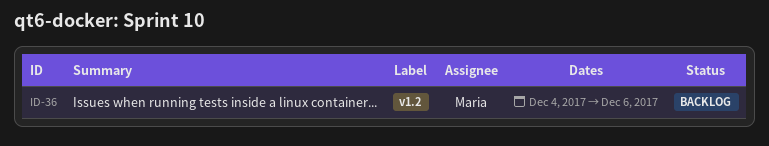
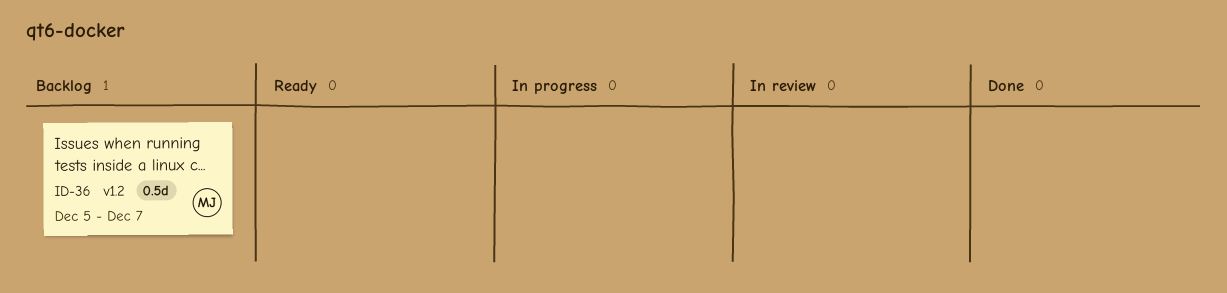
ID-36, start: Dec 4 -> Dec 5
ID-36, due: Dec 6 -> Dec 7

